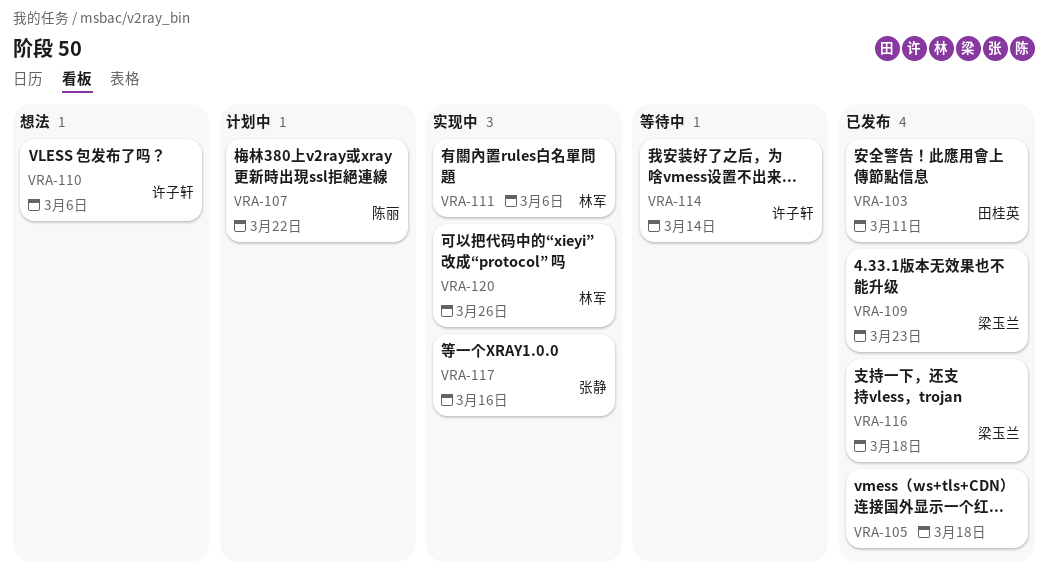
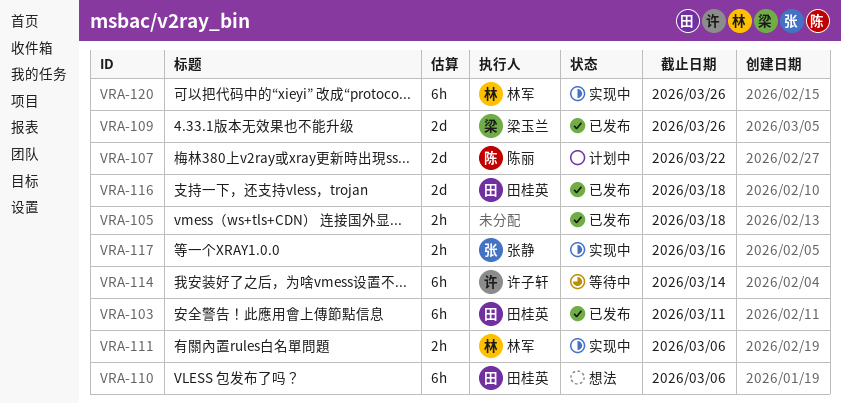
VRA-109, due: Mar 23 -> Mar 26
VRA-110, owner: 许子轩 -> 田桂英
VRA-116, owner: 梁玉兰 -> 田桂英

